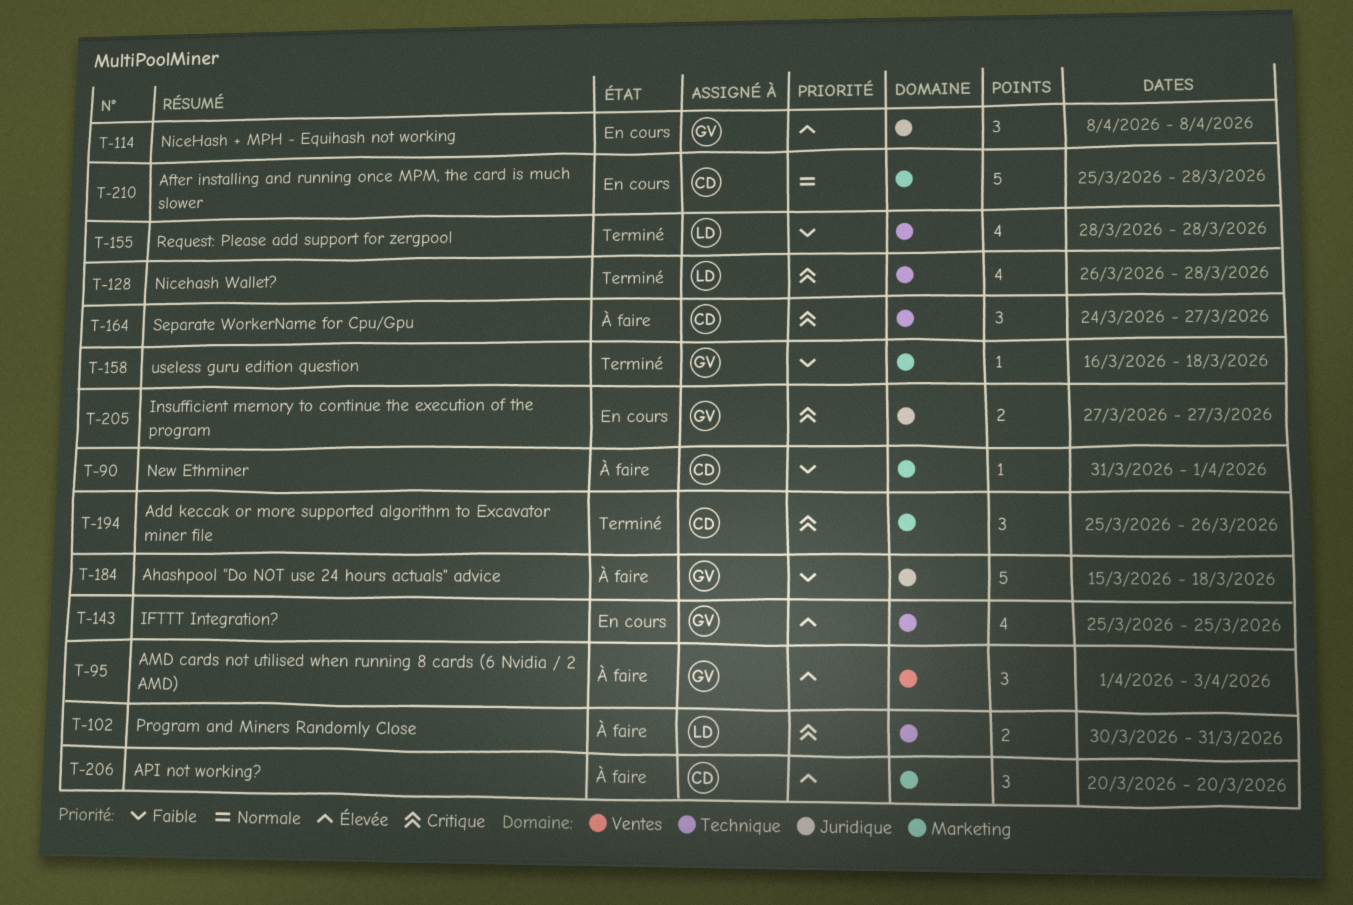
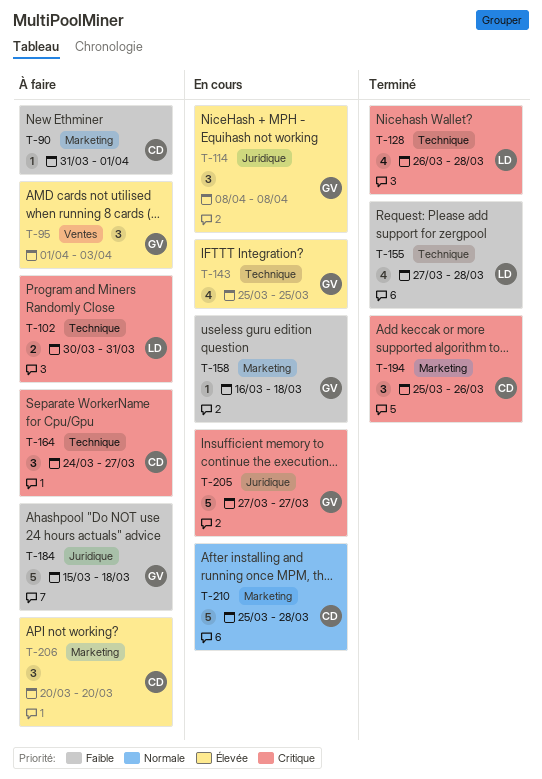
T-155, start: Mar 28 -> Mar 27
T-158, status: Terminé -> En cours
T-205, estimate: 2 -> 5

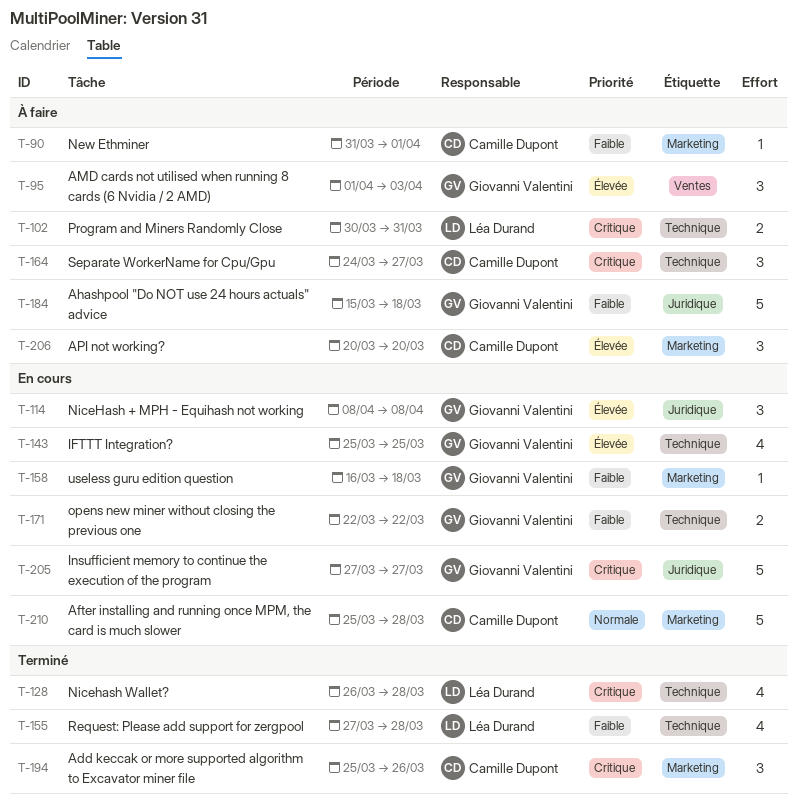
T-171: none -> present

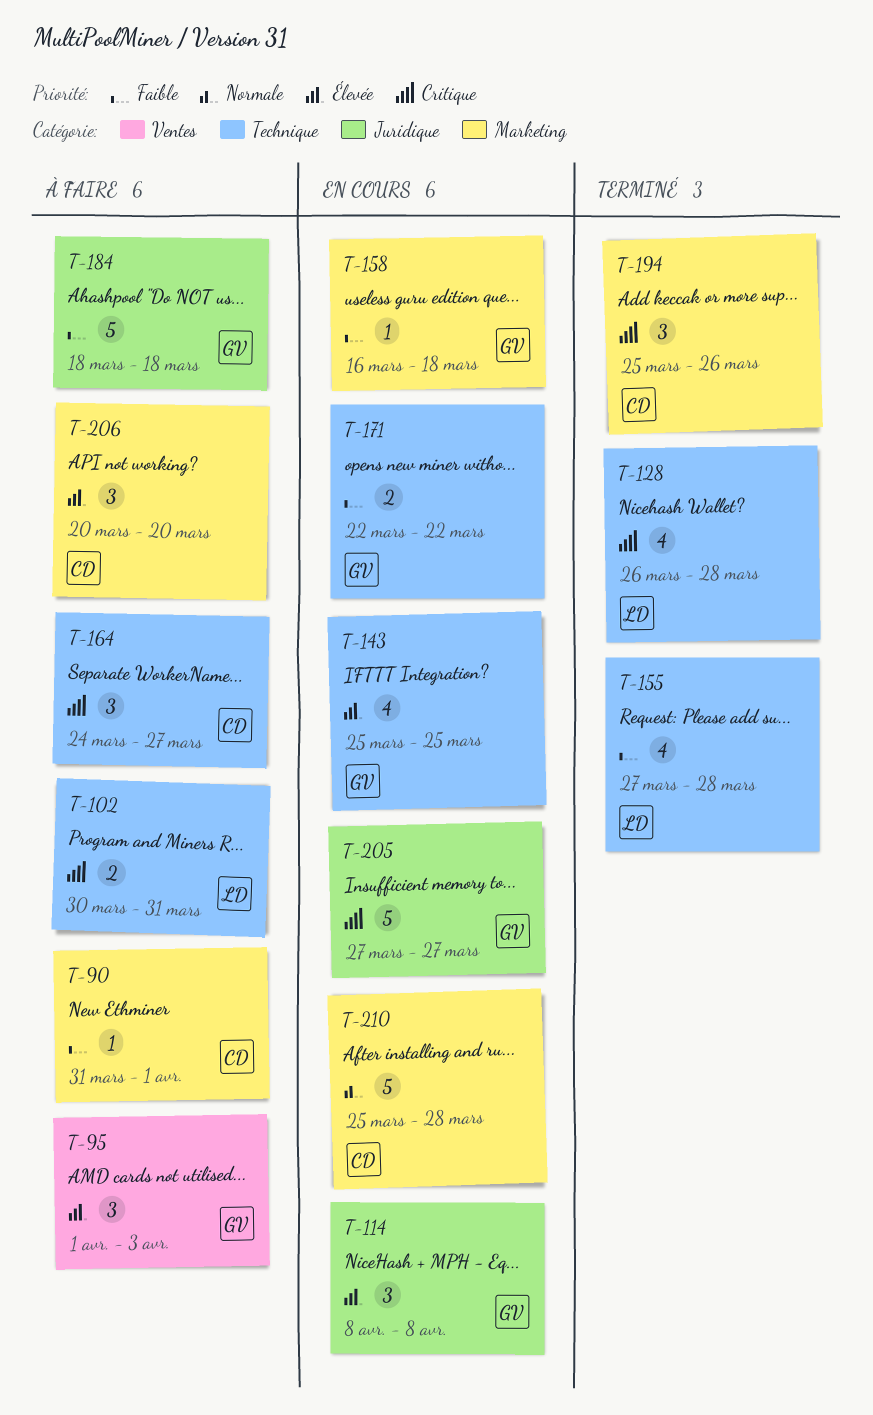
T-184, start: Mar 15 -> Mar 18

